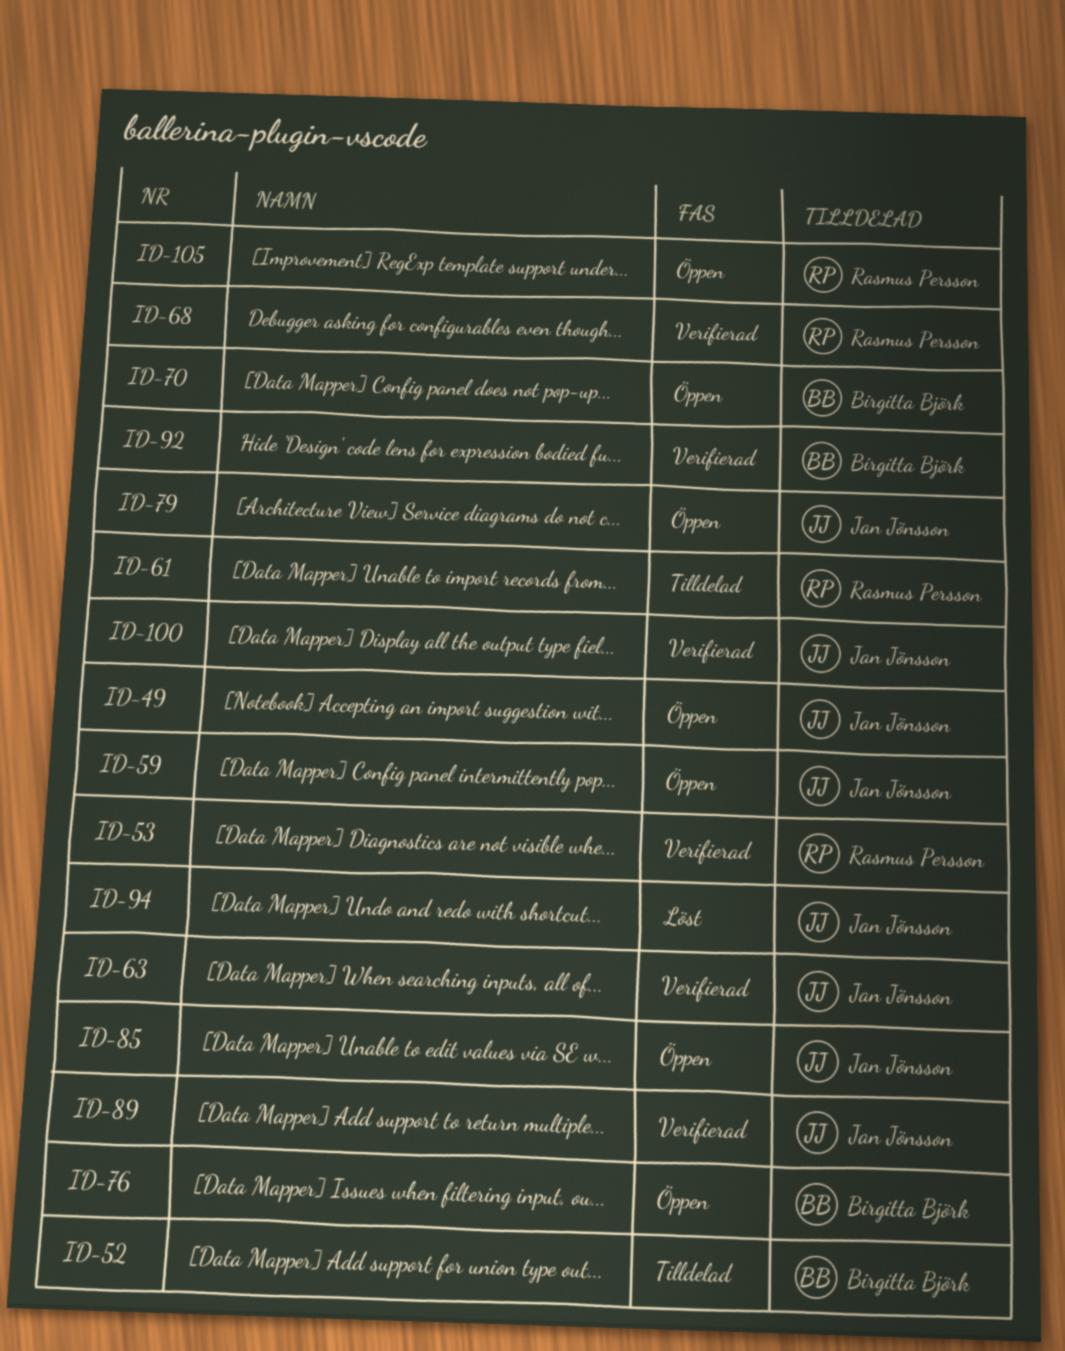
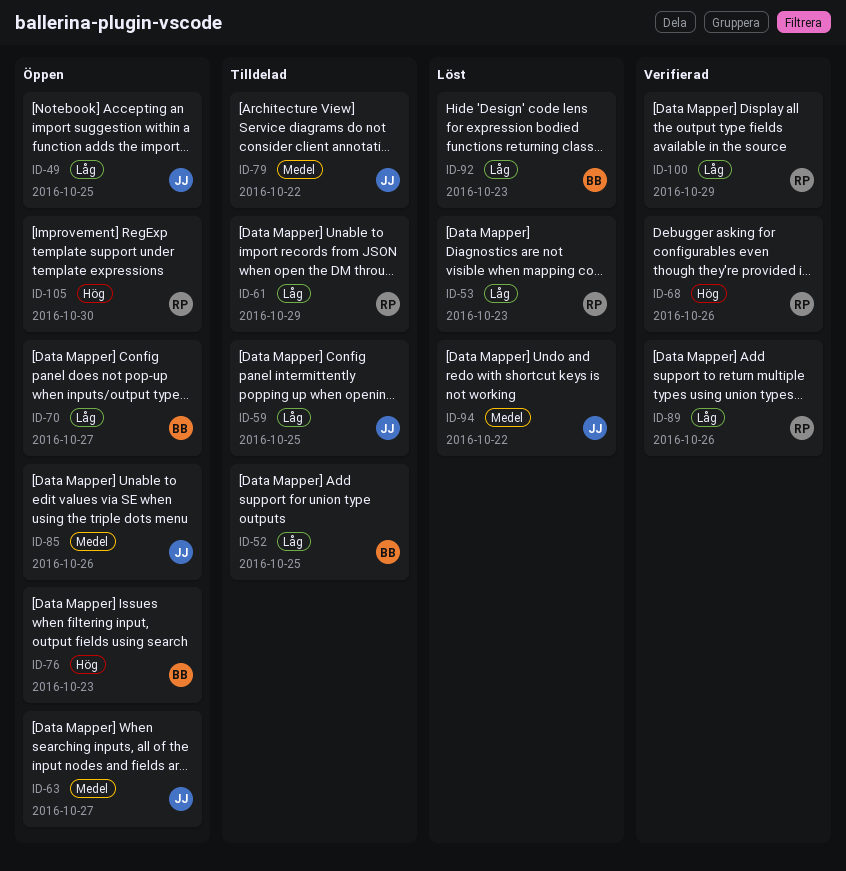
ID-53, status: Verifierad -> Löst
ID-59, status: Öppen -> Tilldelad
ID-63, status: Verifierad -> Öppen
ID-79, status: Öppen -> Tilldelad
ID-89, owner: Jan Jönsson -> Rasmus Persson
ID-92, status: Verifierad -> Löst
ID-100, owner: Jan Jönsson -> Rasmus Persson

